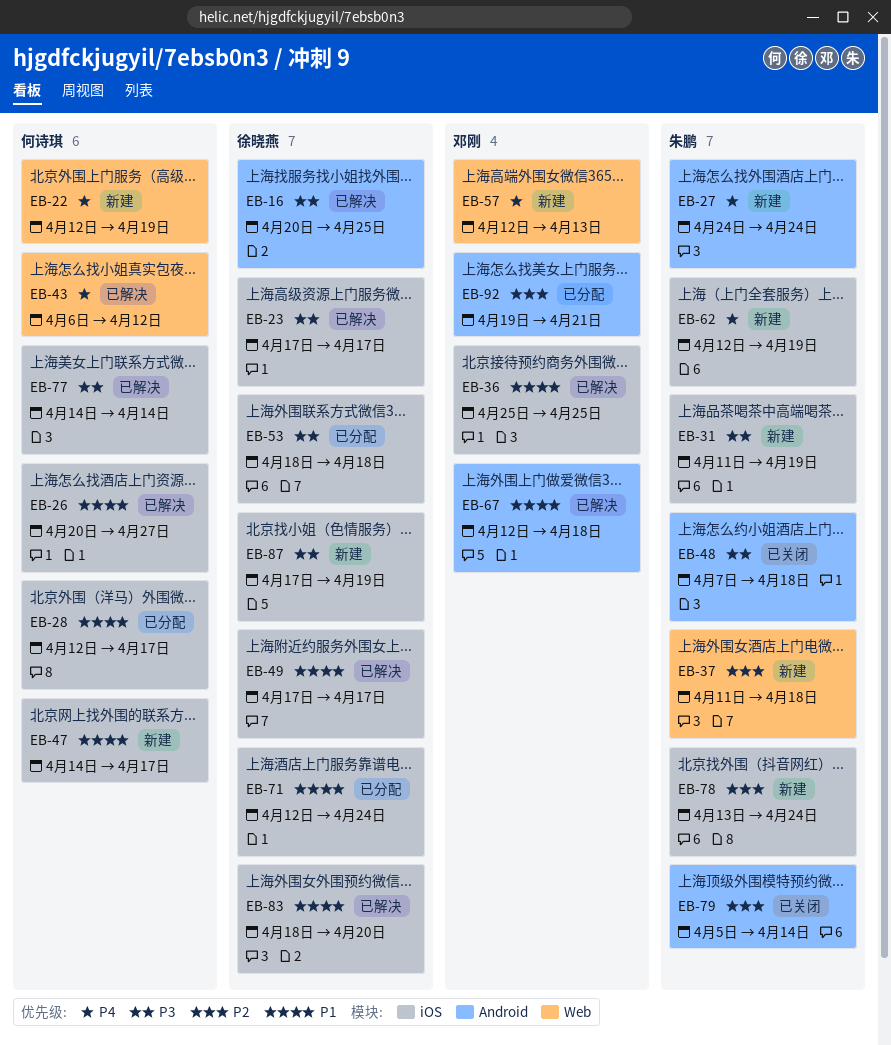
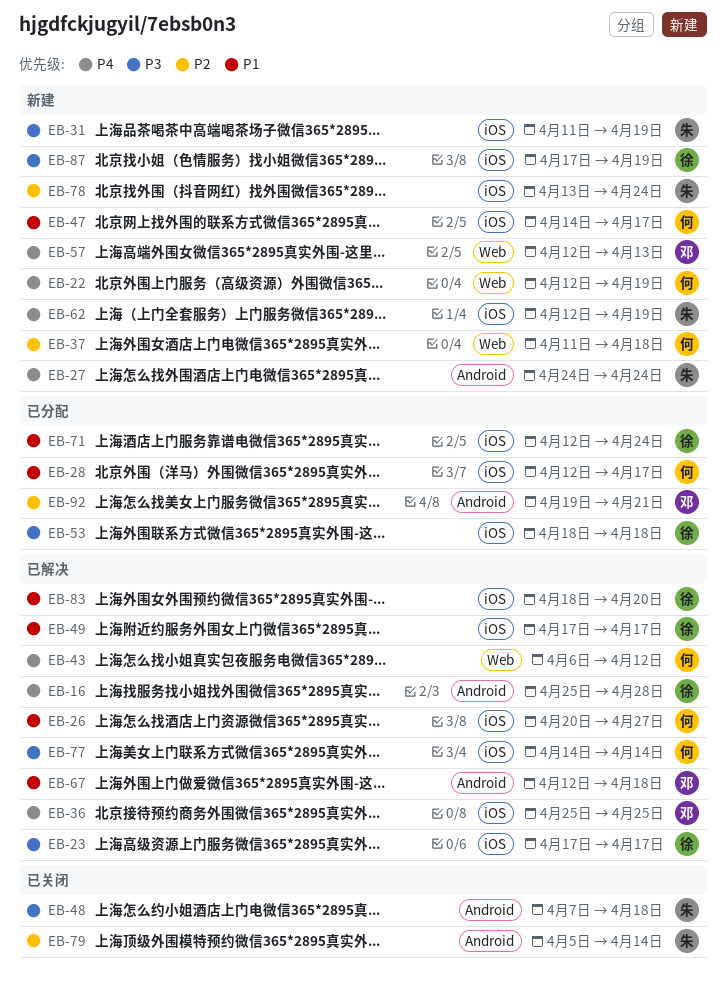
EB-16, priority: P3 -> P4
EB-16, start: Apr 20 -> Apr 25
EB-16, due: Apr 25 -> Apr 28
EB-36, priority: P1 -> P4
EB-37, owner: 朱鹏 -> 何诗琪

